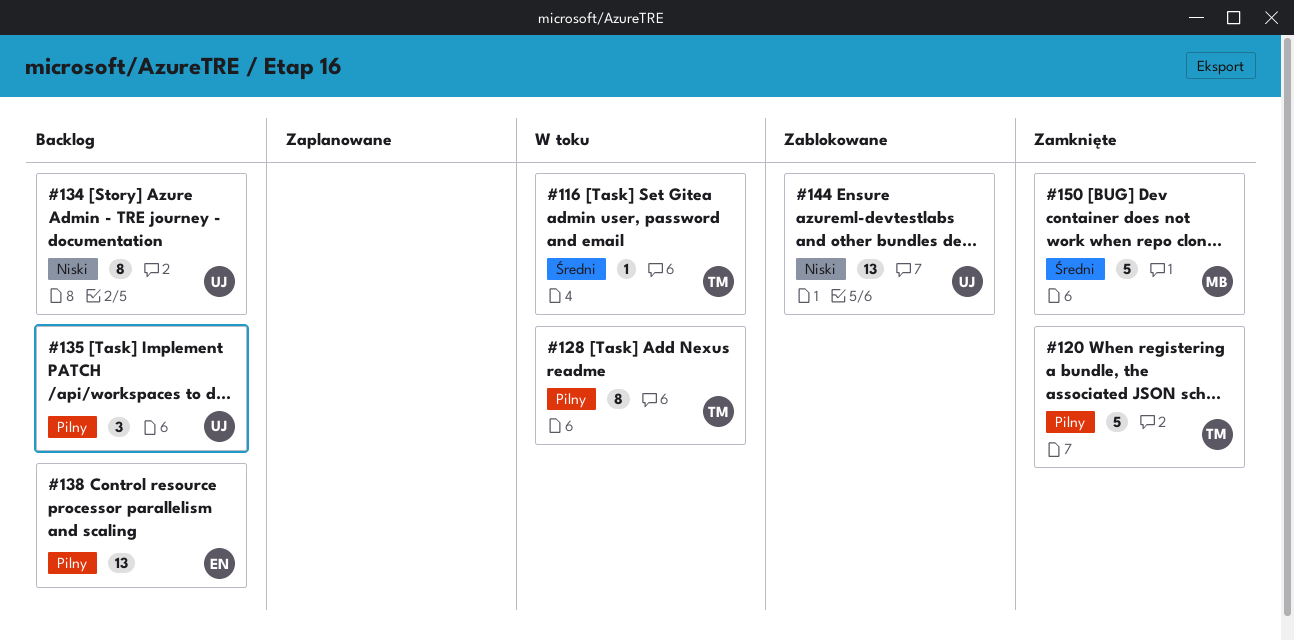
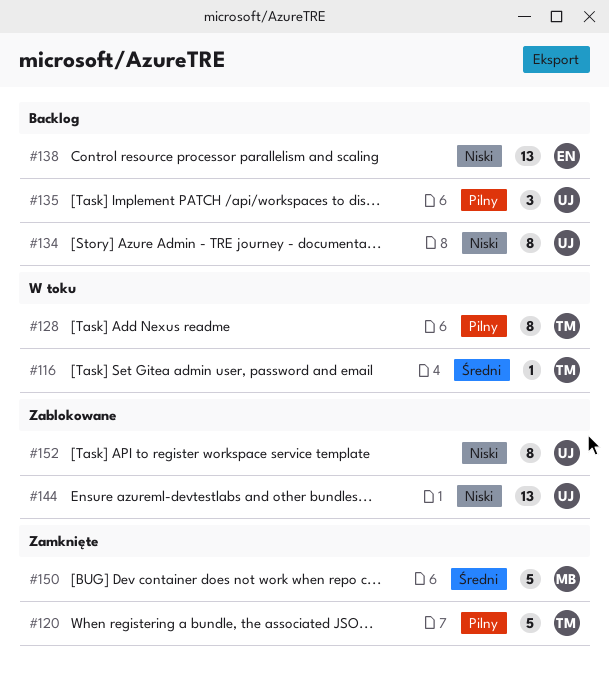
#138, priority: Pilny -> Niski
#152: none -> present

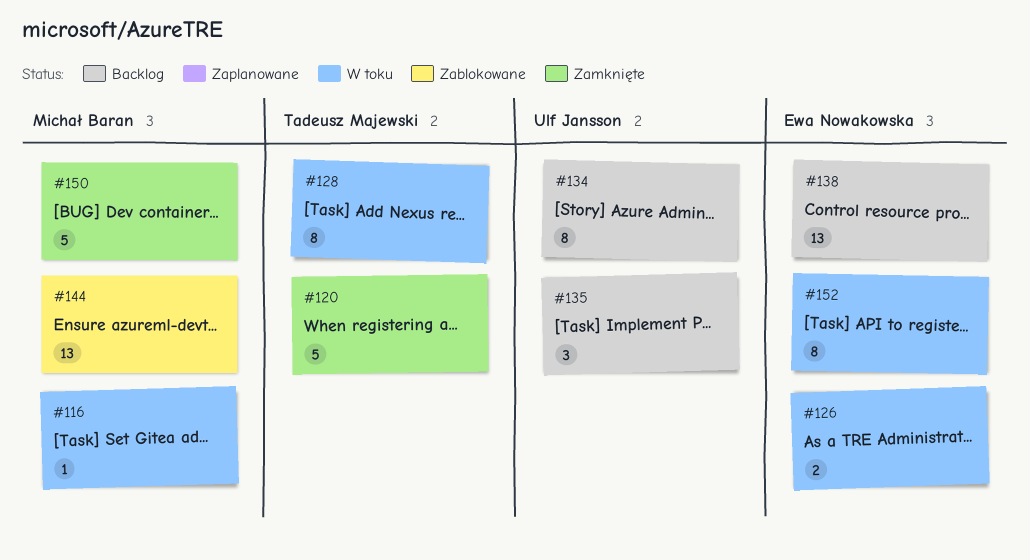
#116, owner: Tadeusz Majewski -> Michał Baran
#126: none -> present
#144, owner: Ulf Jansson -> Michał Baran
#152, status: Zablokowane -> W toku
#152, owner: Ulf Jansson -> Ewa Nowakowska

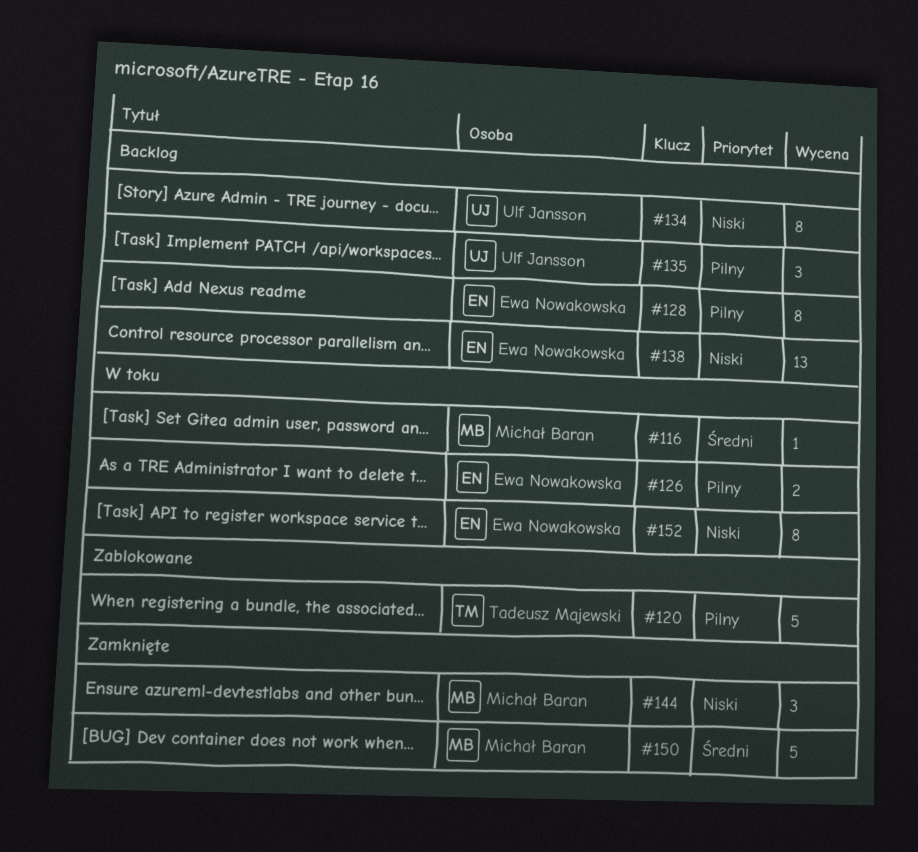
#120, status: Zamknięte -> Zablokowane
#128, status: W toku -> Backlog
#128, owner: Tadeusz Majewski -> Ewa Nowakowska
#144, status: Zablokowane -> Zamknięte
#144, estimate: 13 -> 3

